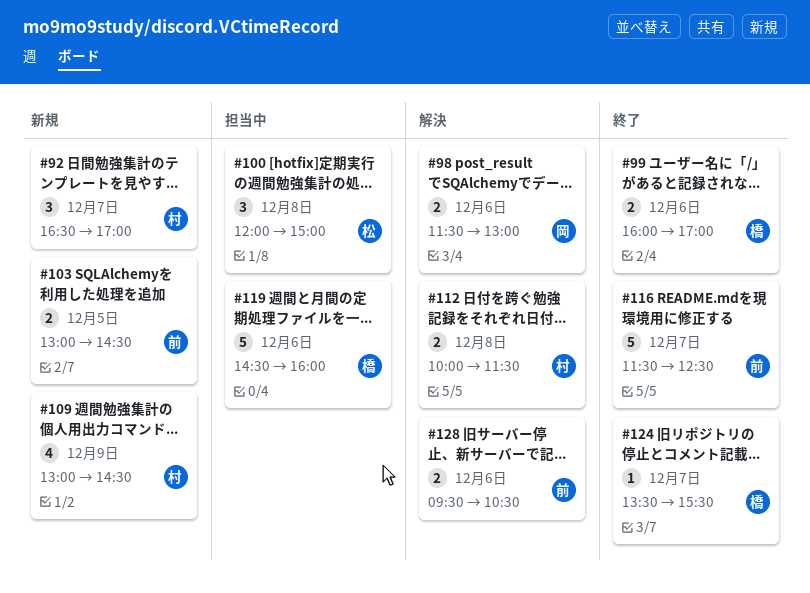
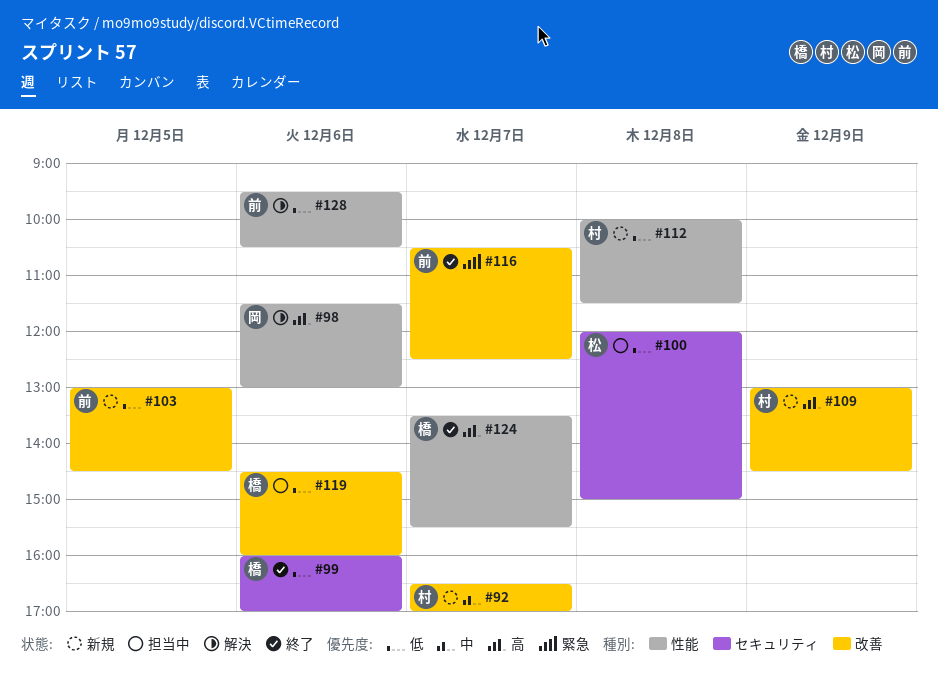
#112, status: 解決 -> 新規
#116, begins: 11:30 -> 10:30

